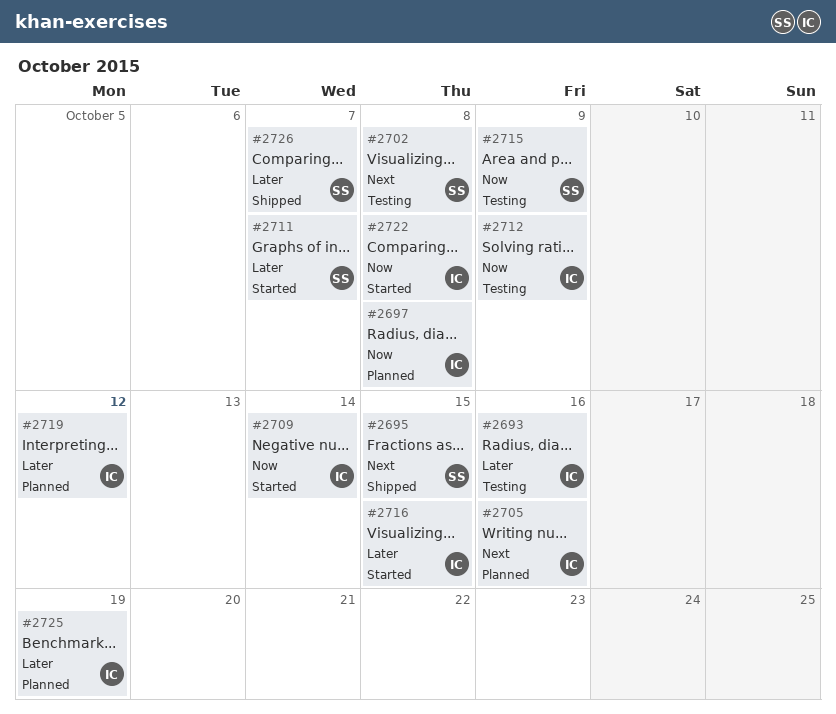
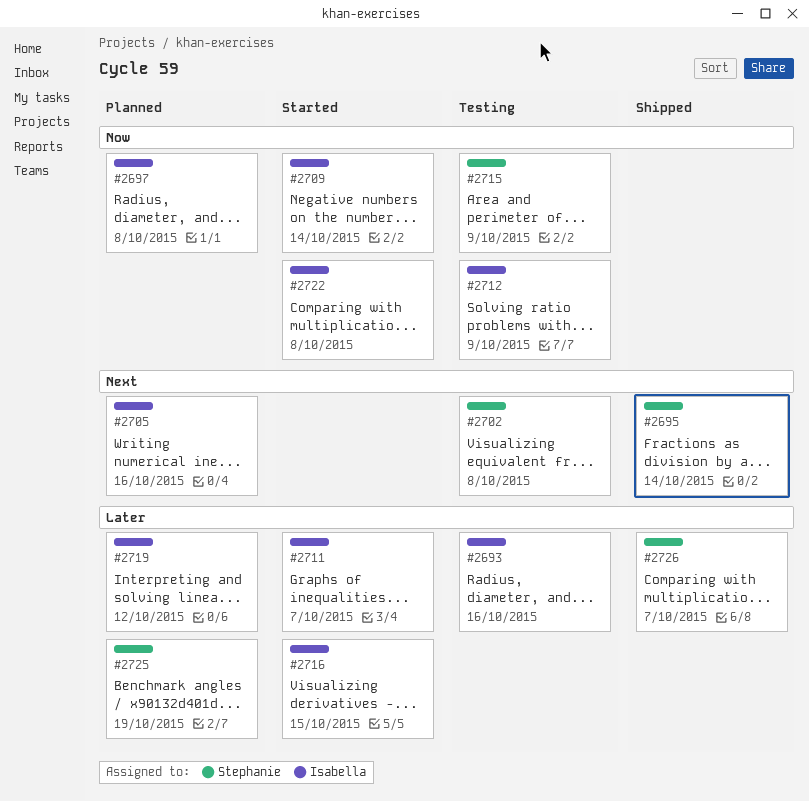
#2695, due: Oct 15 -> Oct 14
#2711, owner: Stephanie -> Isabella
#2725, owner: Isabella -> Stephanie

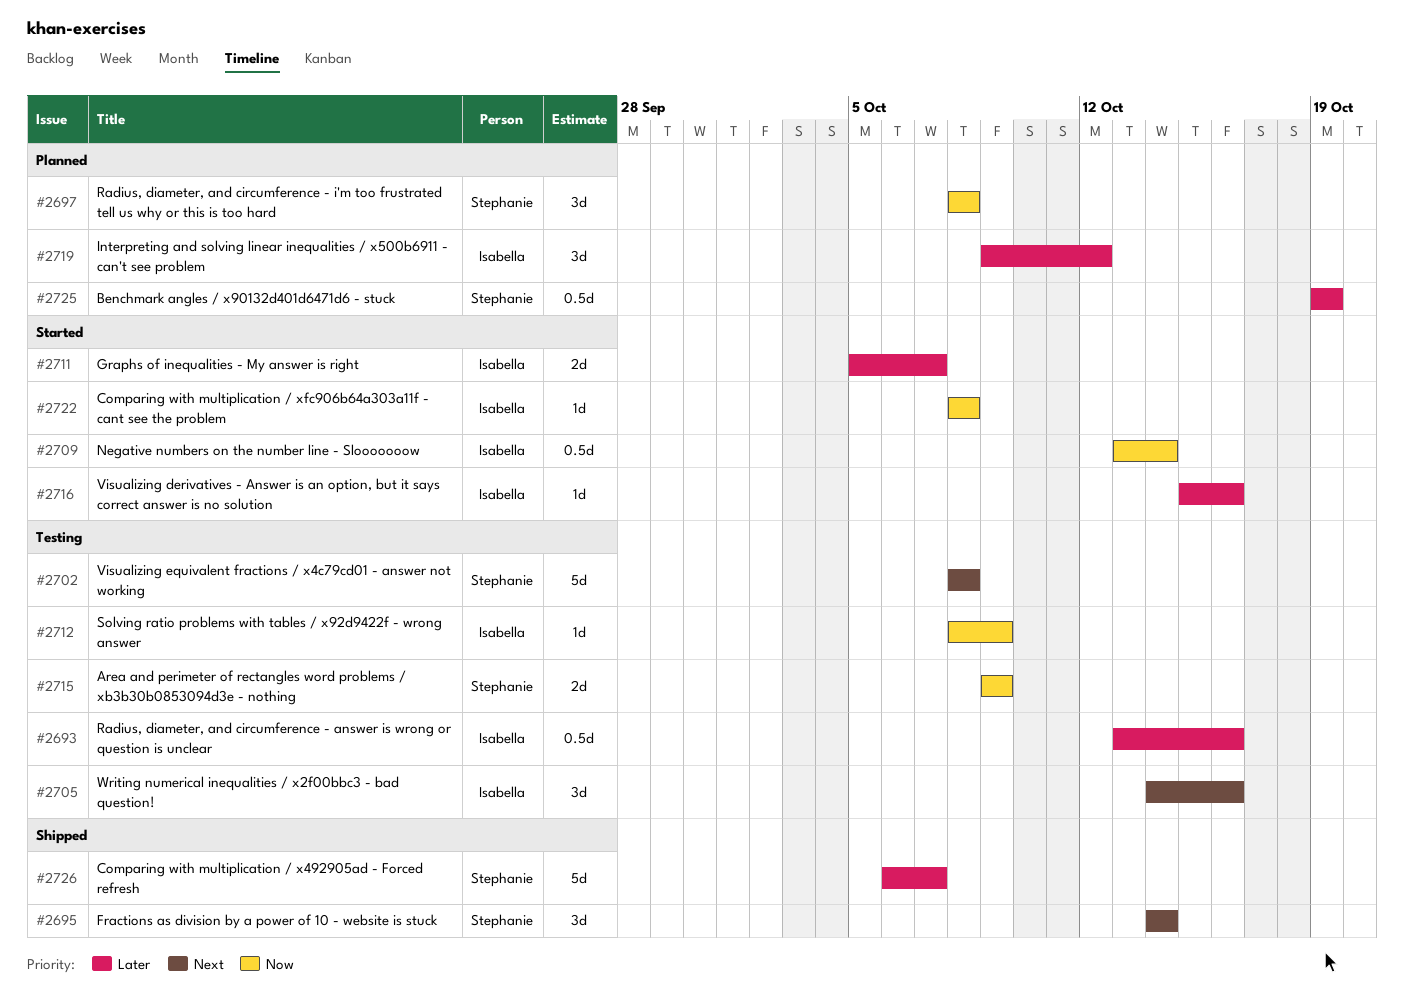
#2697, owner: Isabella -> Stephanie
#2705, status: Planned -> Testing
#2716, due: Oct 15 -> Oct 16

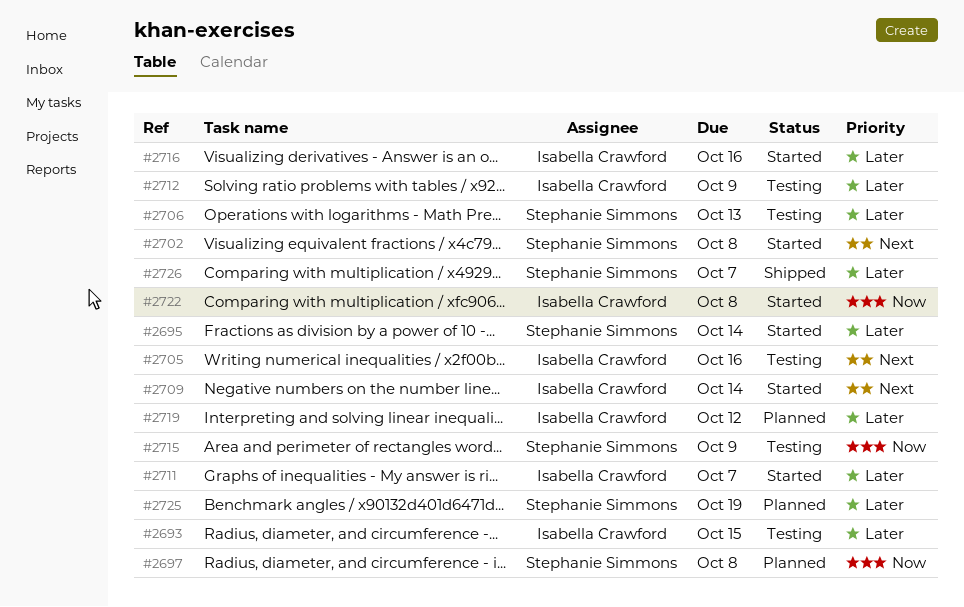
#2693, due: Oct 16 -> Oct 15
#2695, status: Shipped -> Started
#2695, priority: Next -> Later
#2702, status: Testing -> Started
#2706: none -> present
#2709, priority: Now -> Next
#2712, priority: Now -> Later

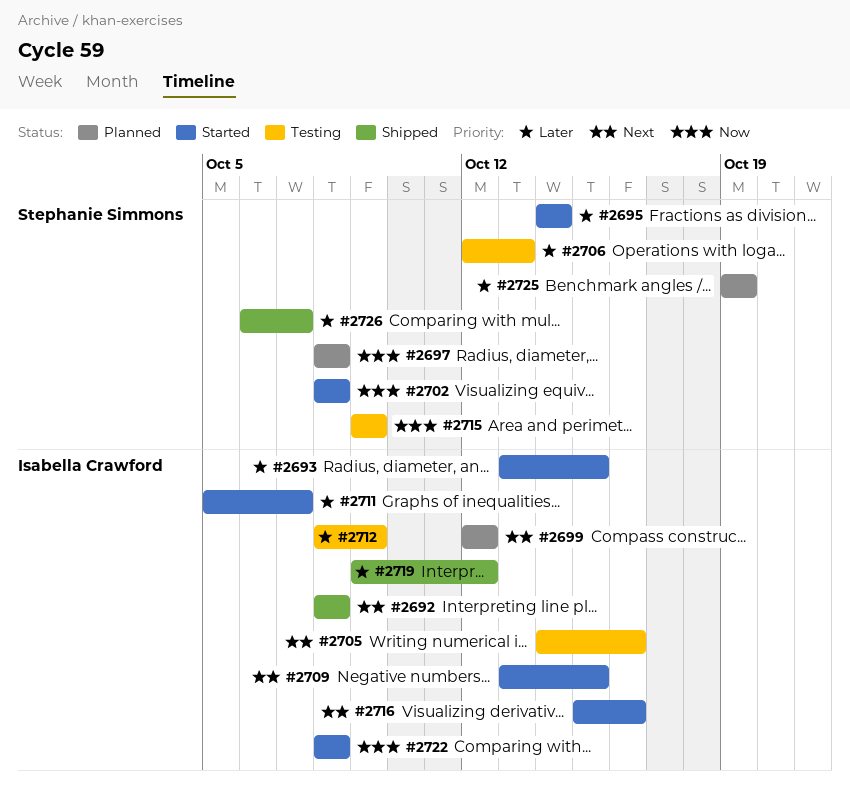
#2692: none -> present
#2693, status: Testing -> Started
#2699: none -> present
#2702, priority: Next -> Now
#2709, due: Oct 14 -> Oct 15
#2716, priority: Later -> Next
#2719, status: Planned -> Shipped

